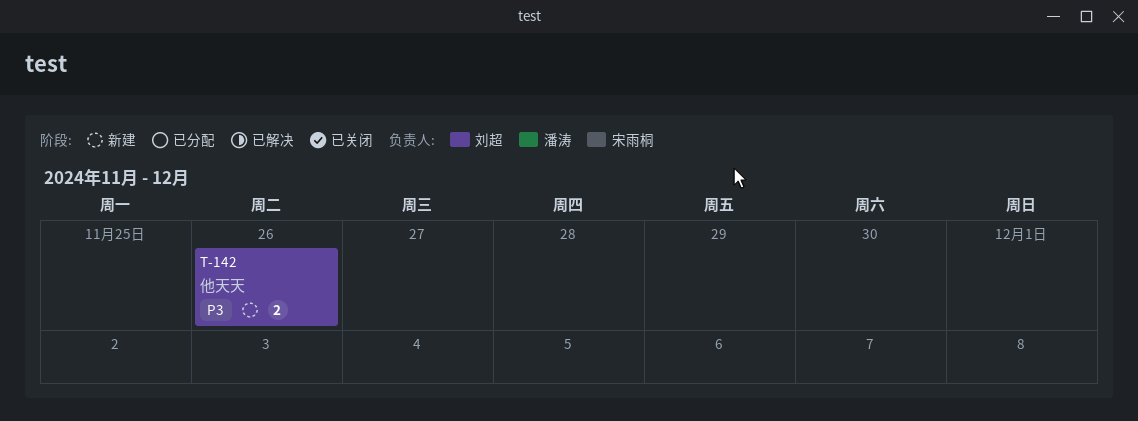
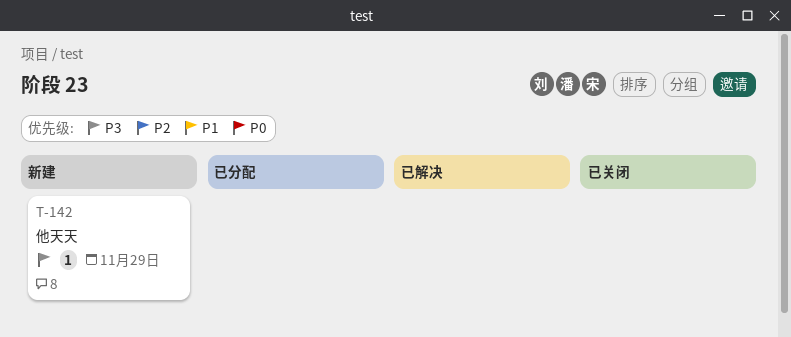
T-142, estimate: 2 -> 1
T-142, due: Nov 26 -> Nov 29

